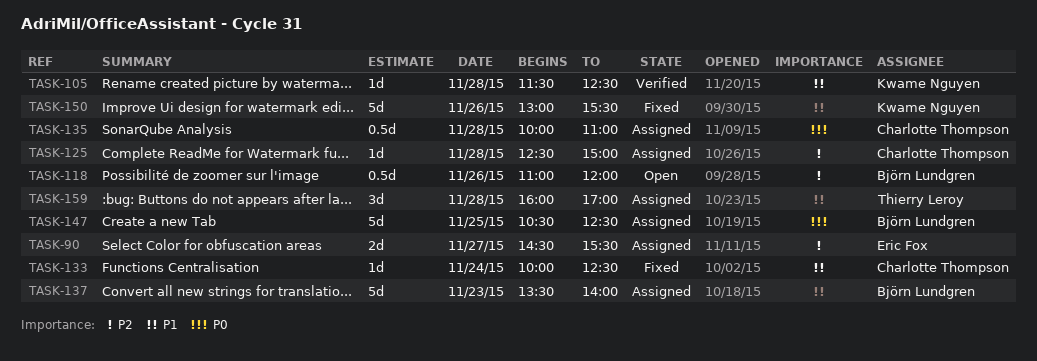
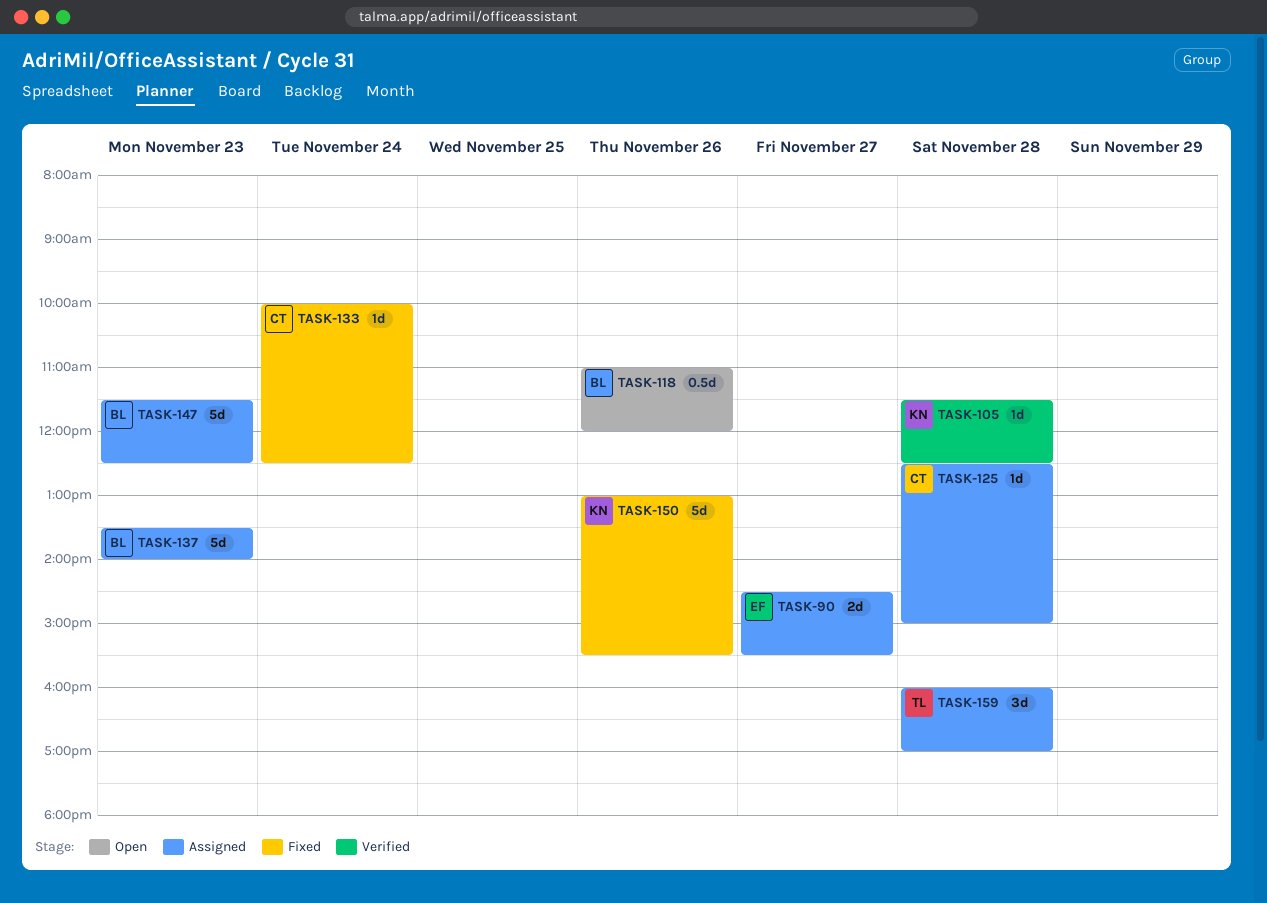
TASK-135: present -> none
TASK-147, day: Nov 25 -> Nov 23
TASK-147, begins: 10:30 -> 11:30

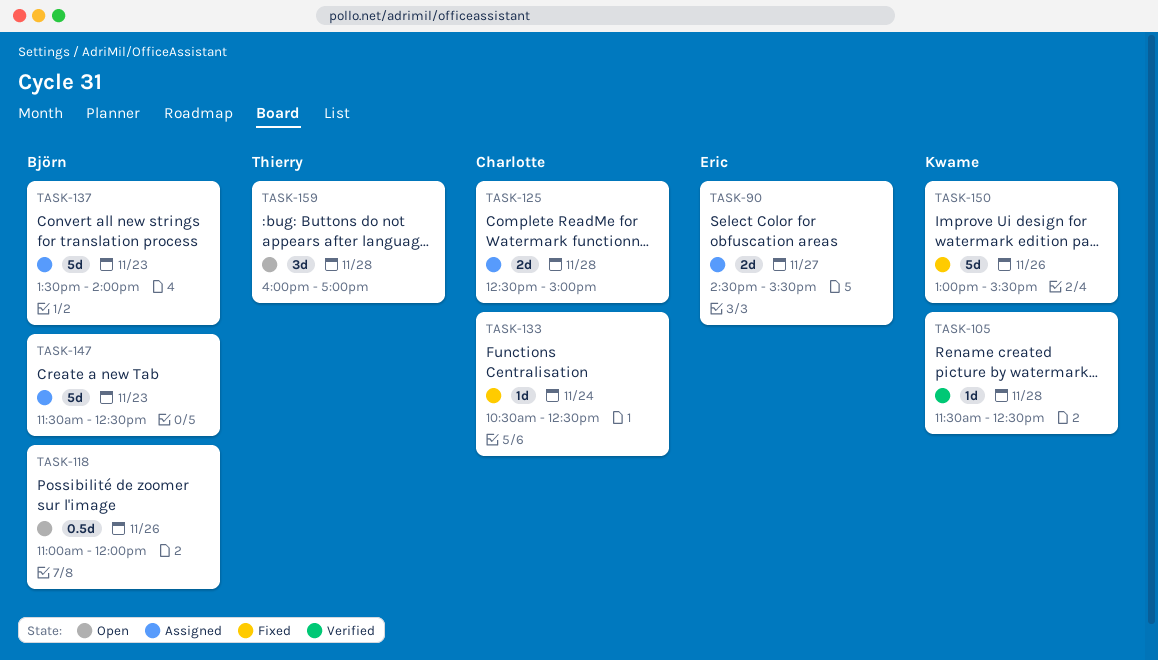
TASK-125, estimate: 1d -> 2d
TASK-133, begins: 10:00 -> 10:30
TASK-159, status: Assigned -> Open

